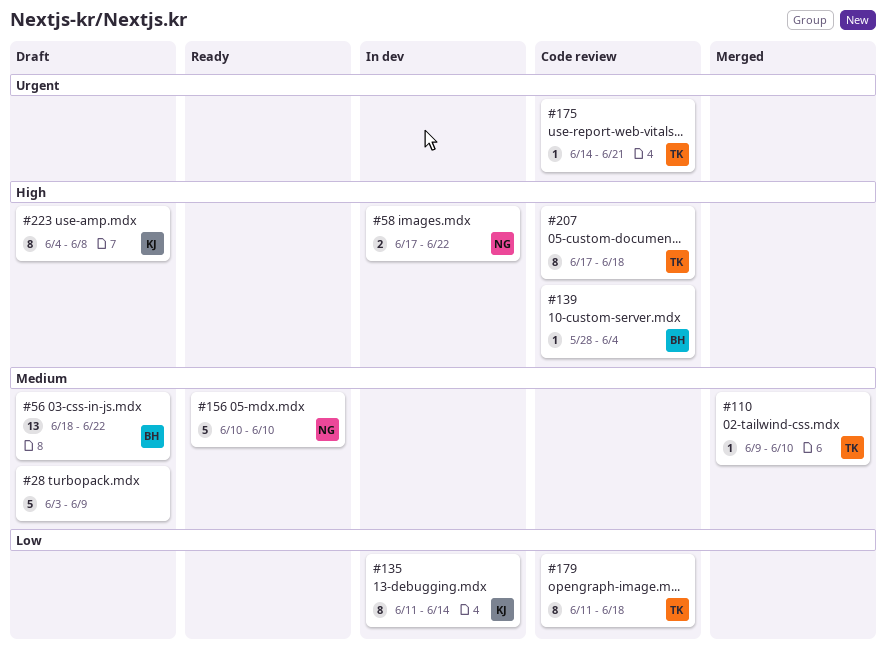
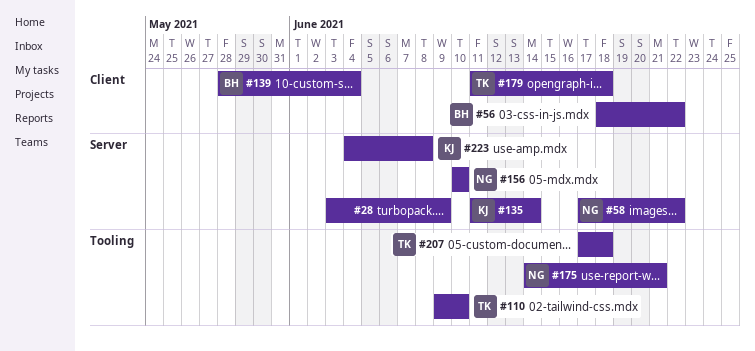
#175, owner: TK -> NG

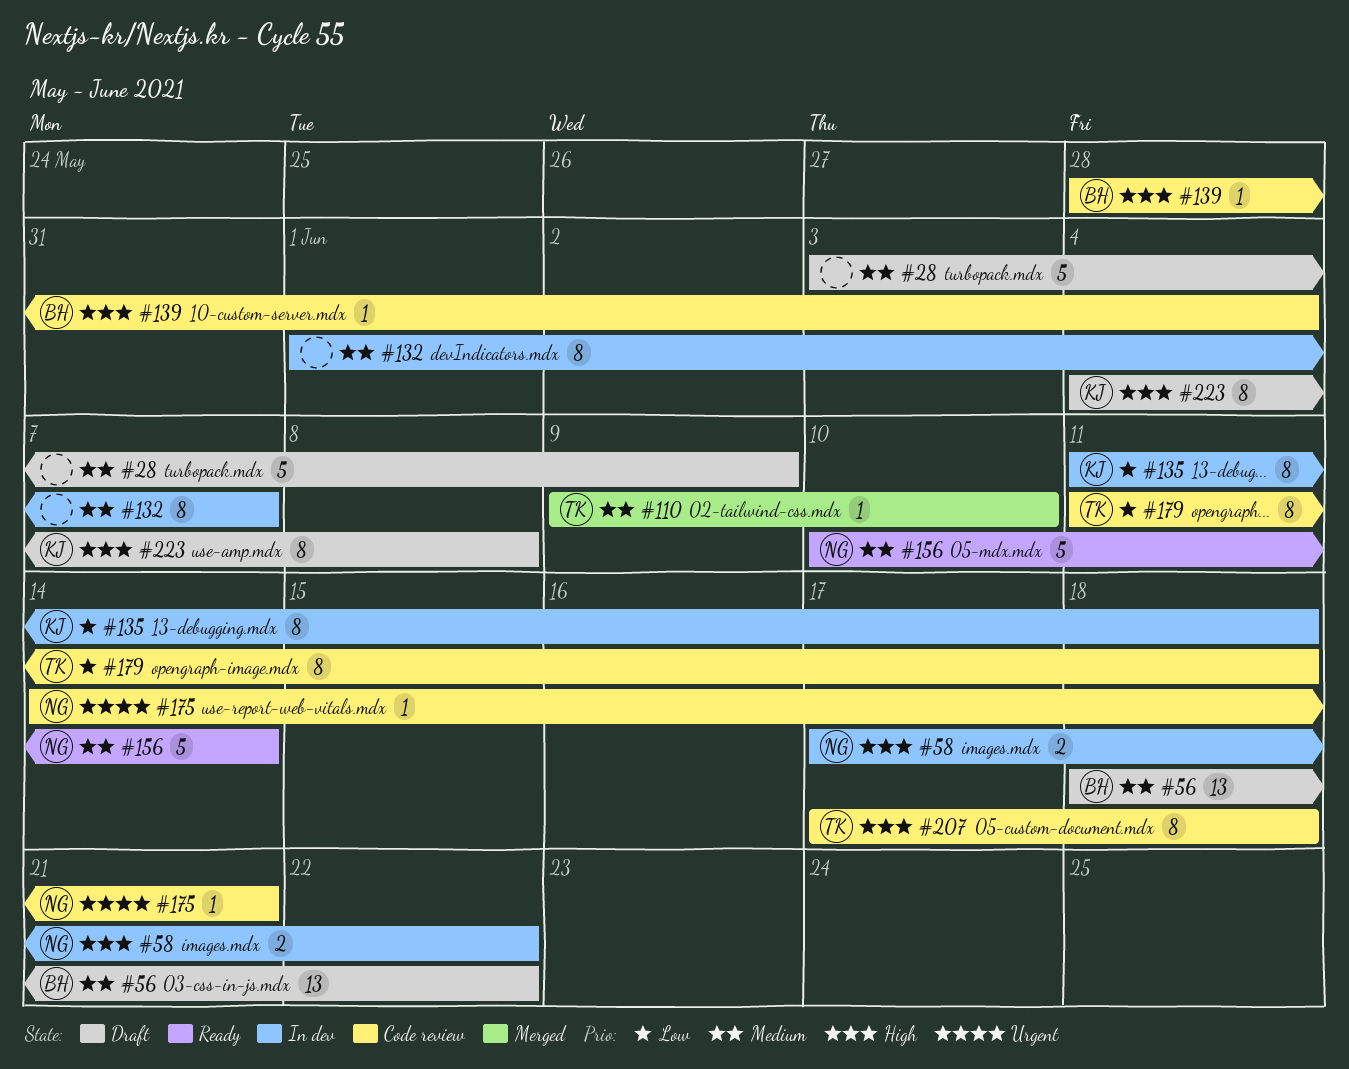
#132: none -> present
#135, due: Jun 14 -> Jun 18
#156, due: Jun 10 -> Jun 14

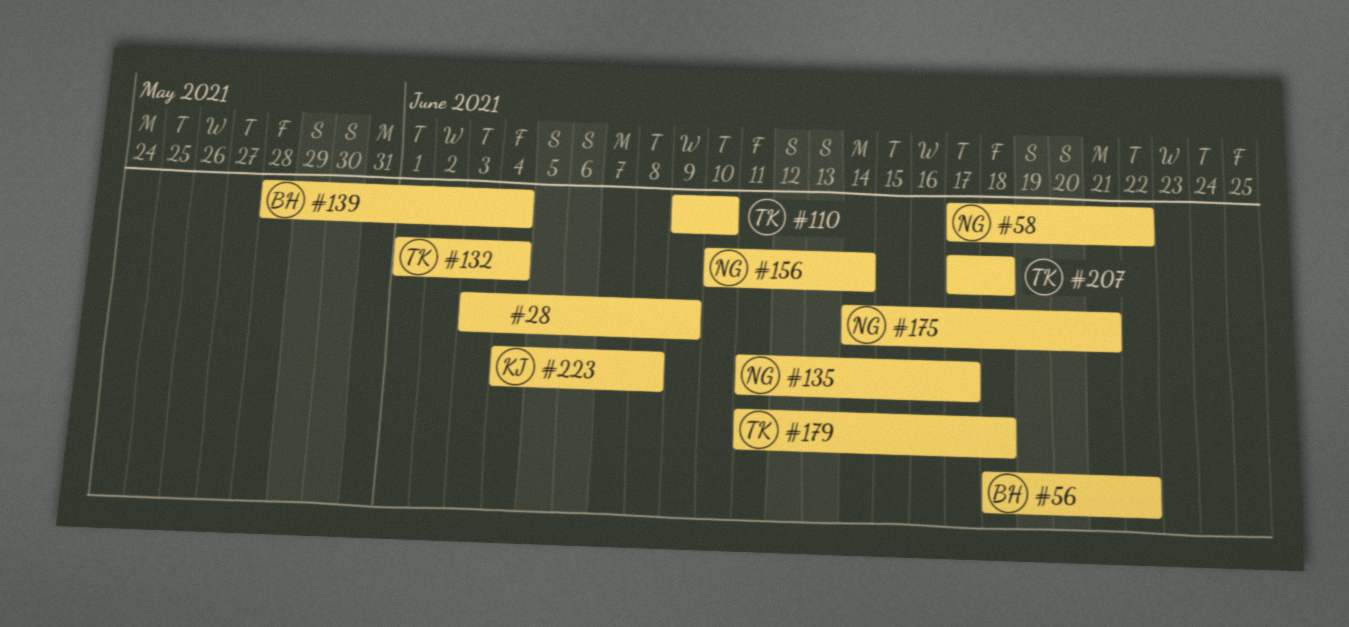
#132, owner: none -> TK
#132, due: Jun 7 -> Jun 4
#135, owner: KJ -> NG
#135, due: Jun 18 -> Jun 17

